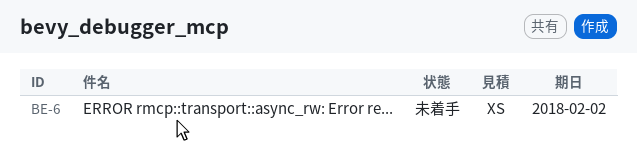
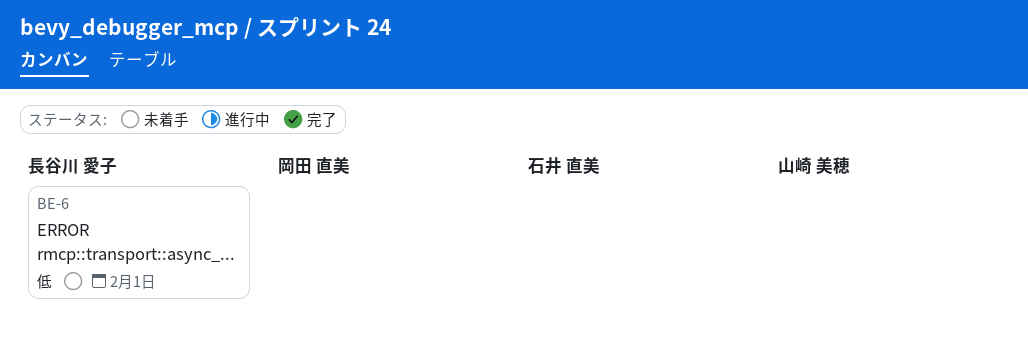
BE-6, due: Feb 2 -> Feb 1

